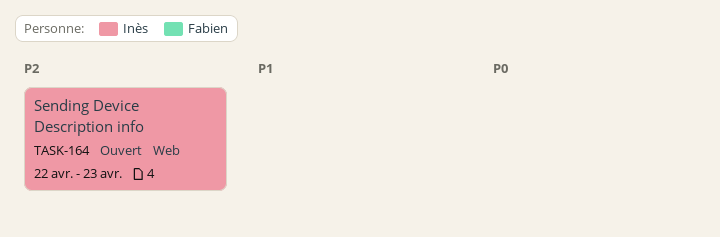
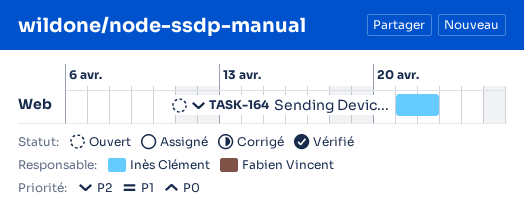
TASK-164, start: Apr 22 -> Apr 21
TASK-164, due: Apr 23 -> Apr 22

